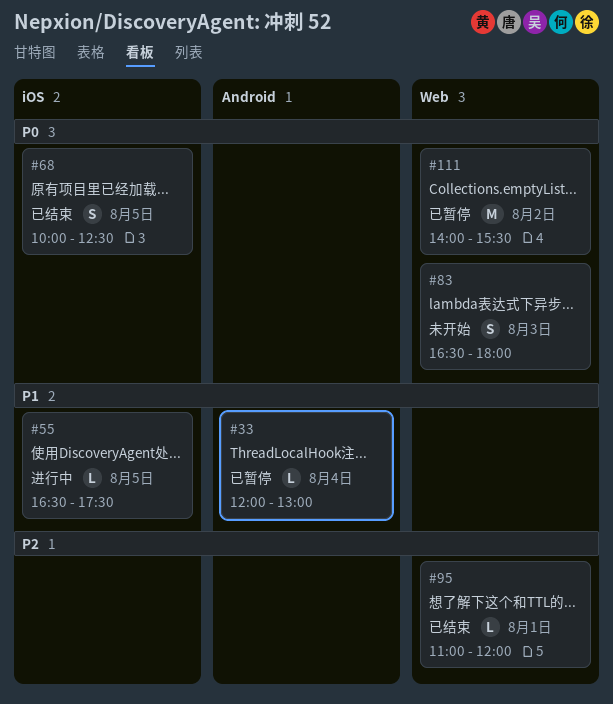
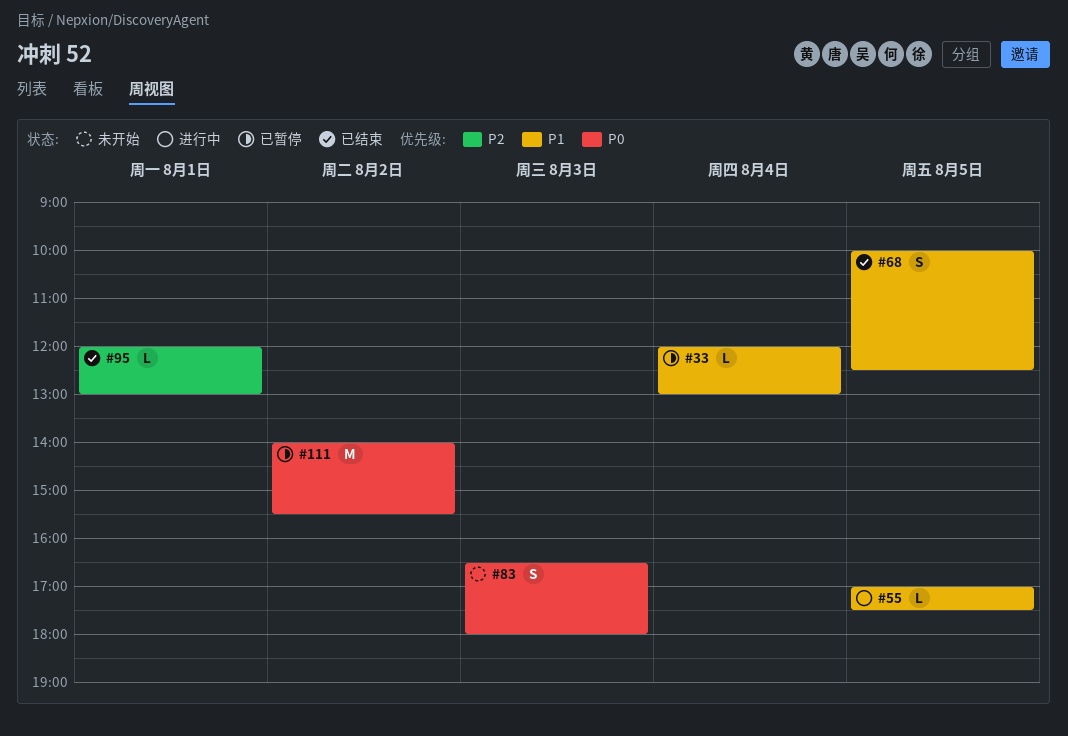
#55, begins: 16:30 -> 17:00
#68, priority: P0 -> P1
#95, begins: 11:00 -> 12:00
#95, ends: 12:00 -> 13:00

